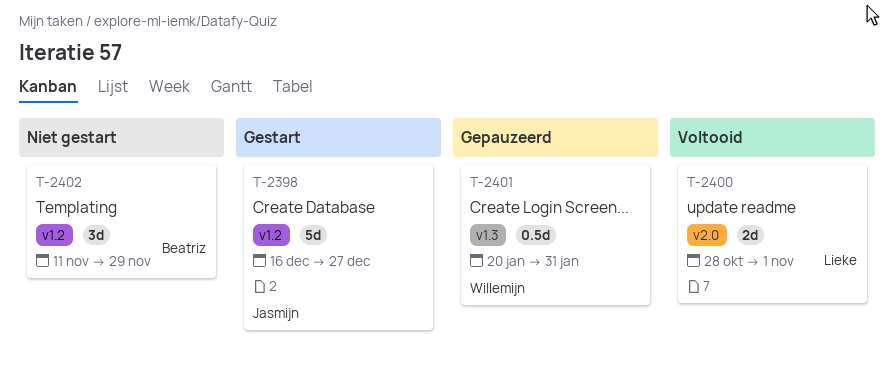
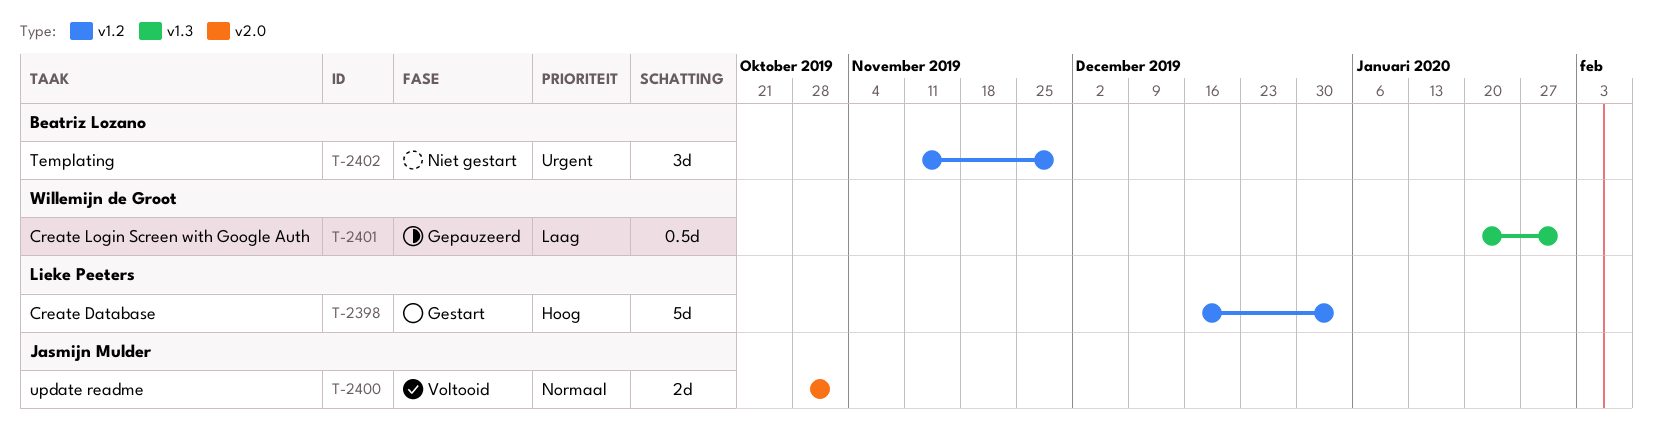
T-2398, owner: Jasmijn Mulder -> Lieke Peeters
T-2398, due: Dec 27 -> Jan 3
T-2400, owner: Lieke Peeters -> Jasmijn Mulder

